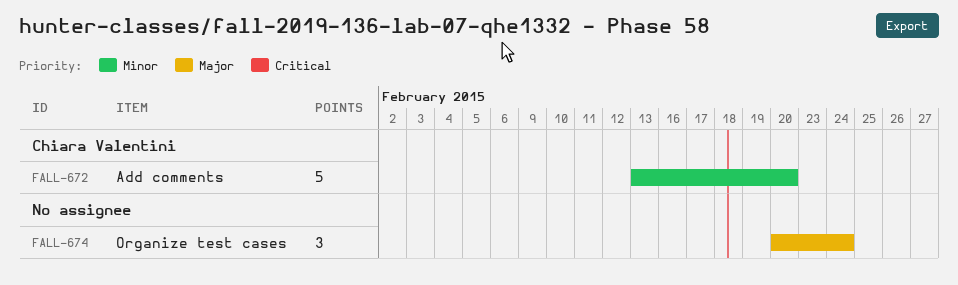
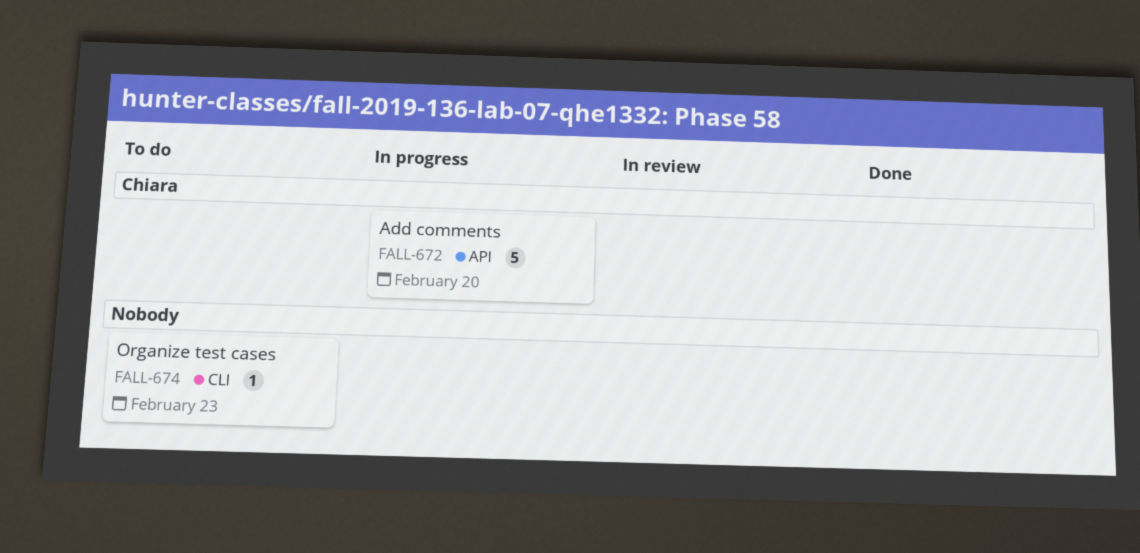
FALL-674, estimate: 3 -> 1
FALL-674, due: Feb 24 -> Feb 23

